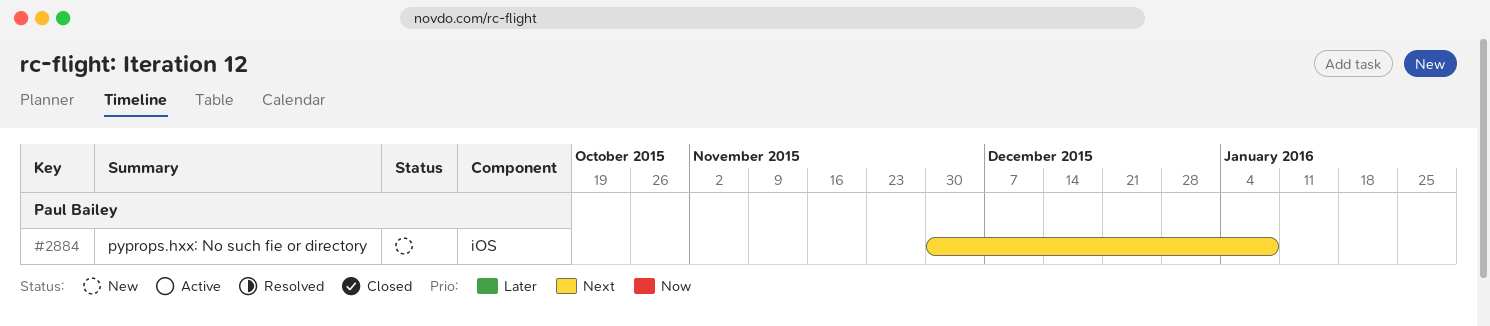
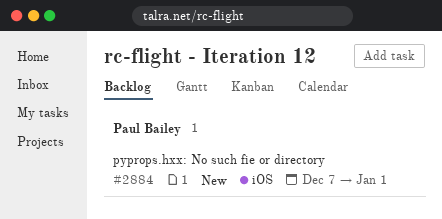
#2884, start: Nov 30 -> Dec 7
#2884, due: Jan 8 -> Jan 1

